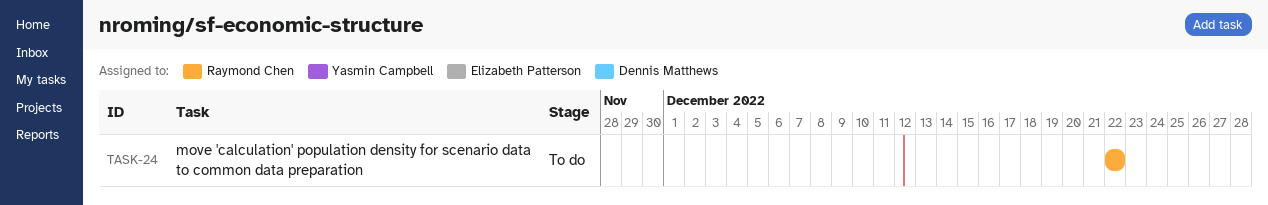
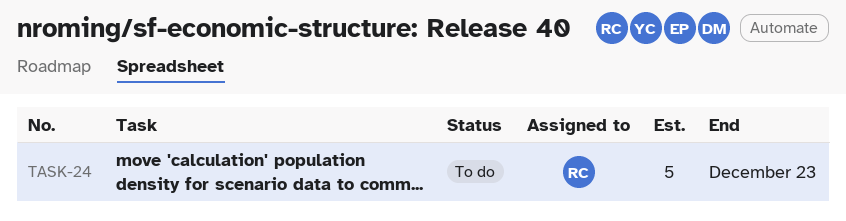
TASK-24, due: Dec 22 -> Dec 23

